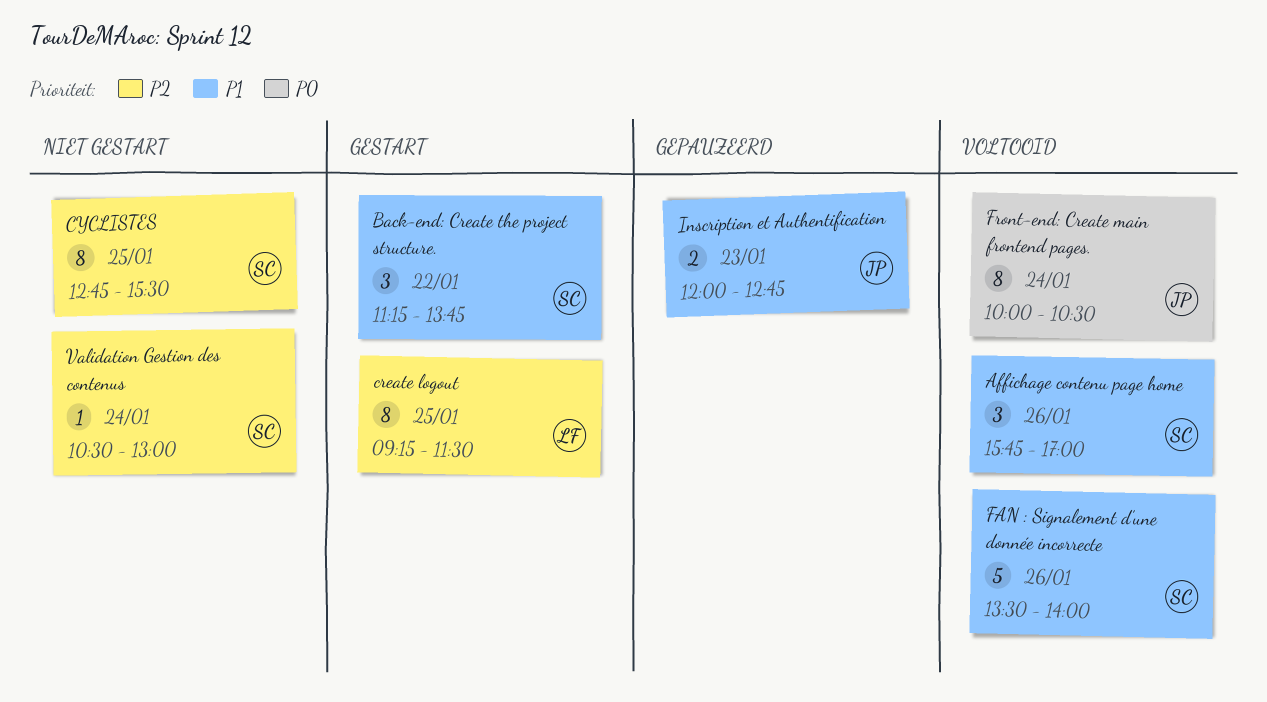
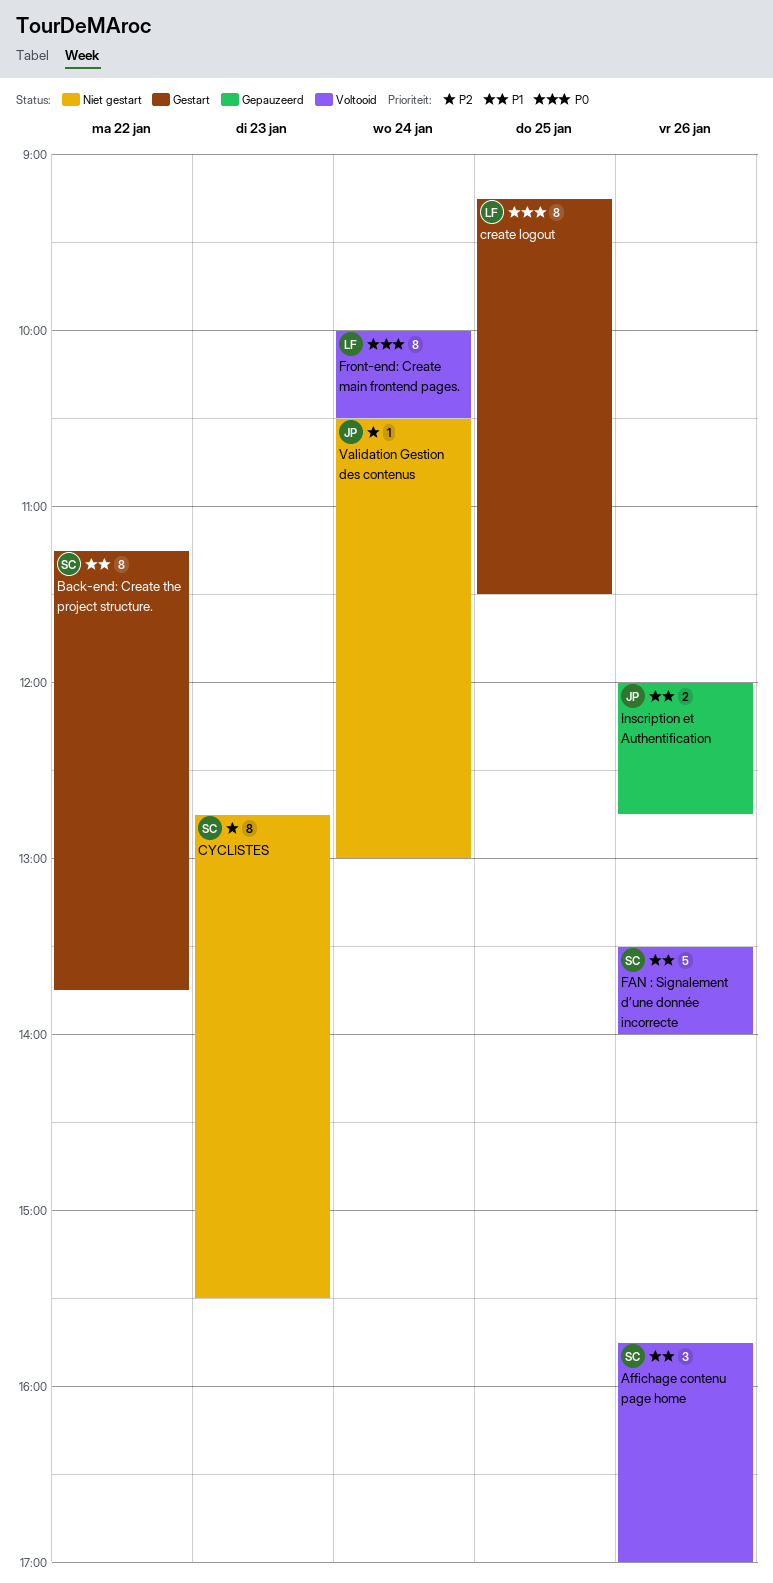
Back-end: Create the project structure., estimate: 3 -> 8
create logout, priority: P2 -> P0
CYCLISTES, day: Jan 25 -> Jan 23
Front-end: Create main frontend pages., owner: JP -> LF
Inscription et Authentification, day: Jan 23 -> Jan 26
Validation Gestion des contenus, owner: SC -> JP

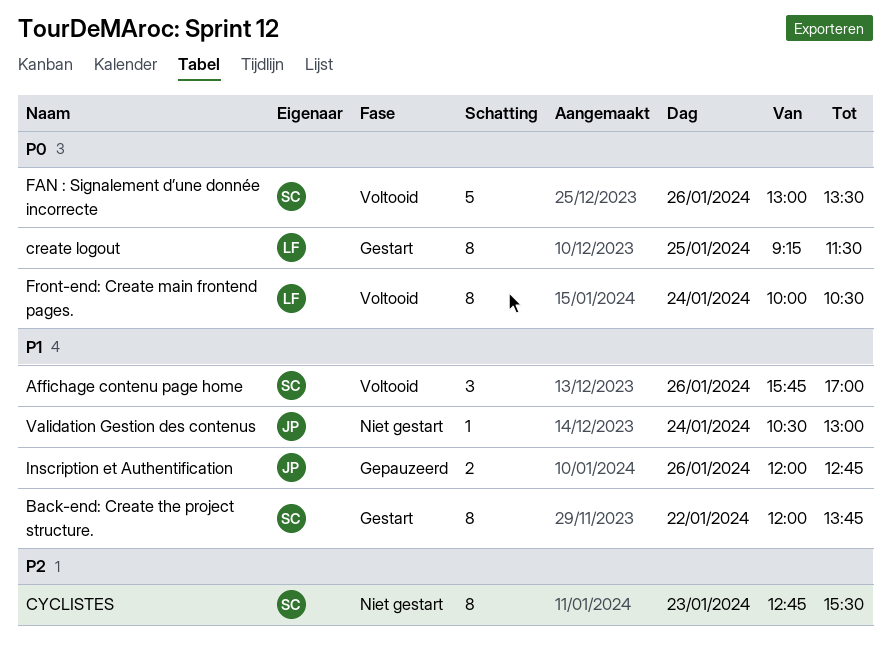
Back-end: Create the project structure., begins: 11:15 -> 12:00
FAN : Signalement d’une donnée incorrecte, priority: P1 -> P0
FAN : Signalement d’une donnée incorrecte, begins: 13:30 -> 13:00
FAN : Signalement d’une donnée incorrecte, ends: 14:00 -> 13:30
Validation Gestion des contenus, priority: P2 -> P1

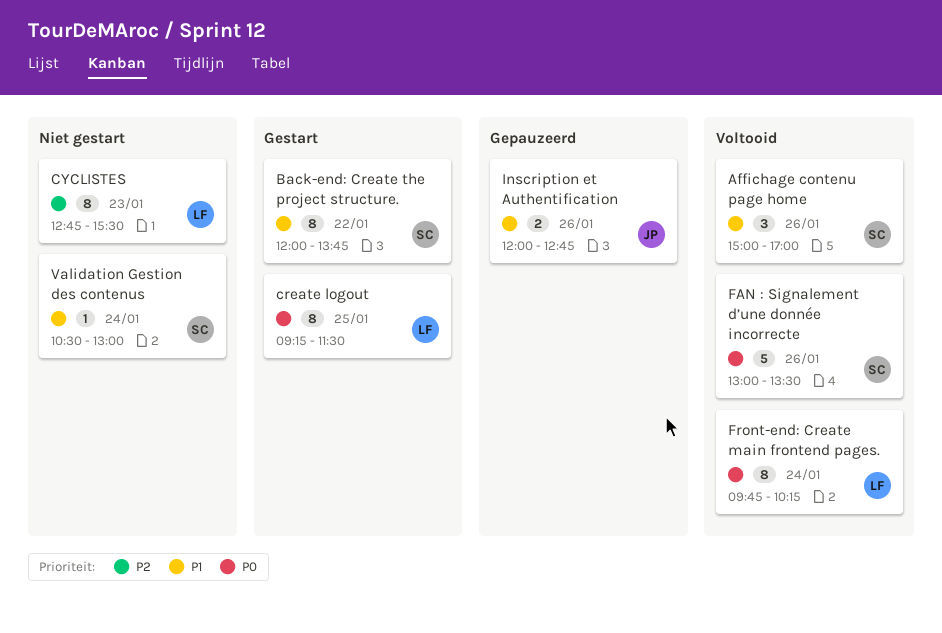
Affichage contenu page home, begins: 15:45 -> 15:00
CYCLISTES, owner: SC -> LF
Front-end: Create main frontend pages., begins: 10:00 -> 09:45
Front-end: Create main frontend pages., ends: 10:30 -> 10:15
Validation Gestion des contenus, owner: JP -> SC

